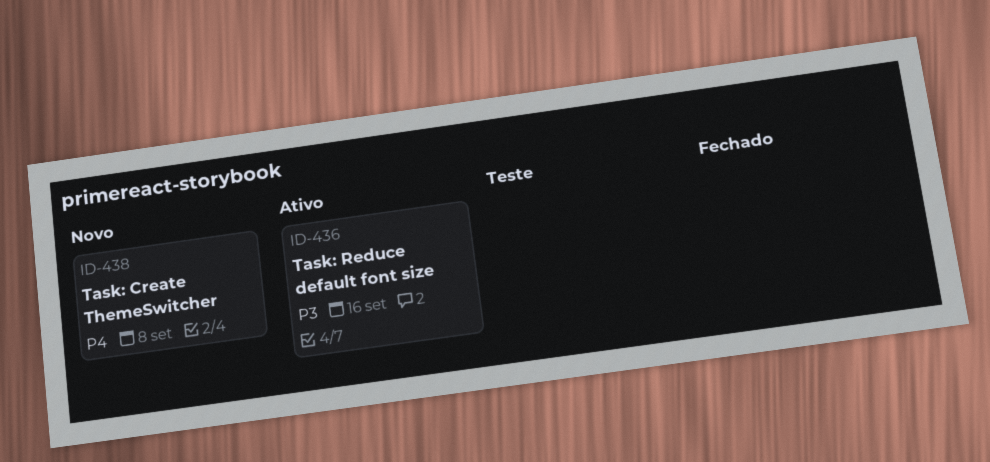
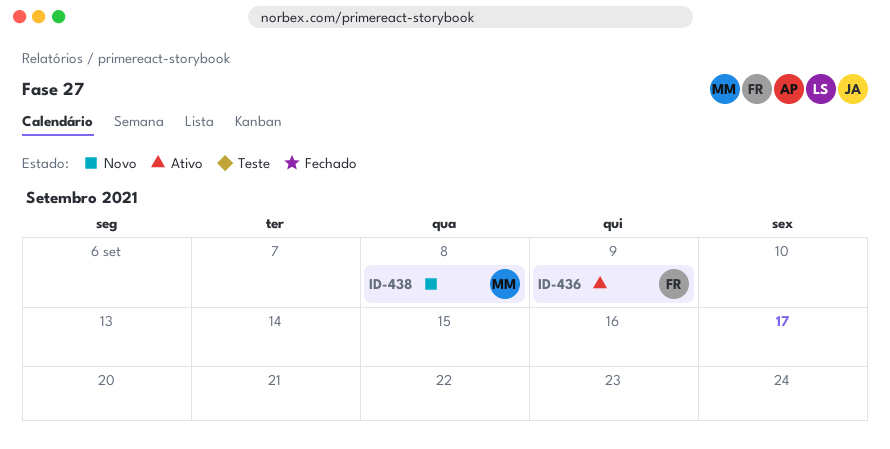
ID-436, due: Sep 16 -> Sep 9

